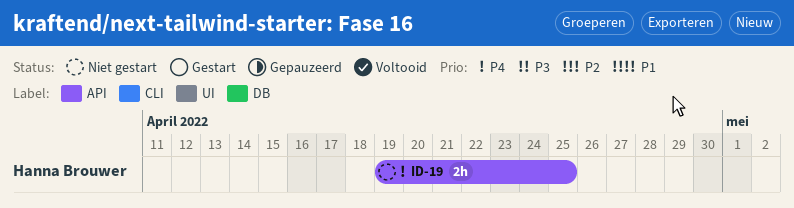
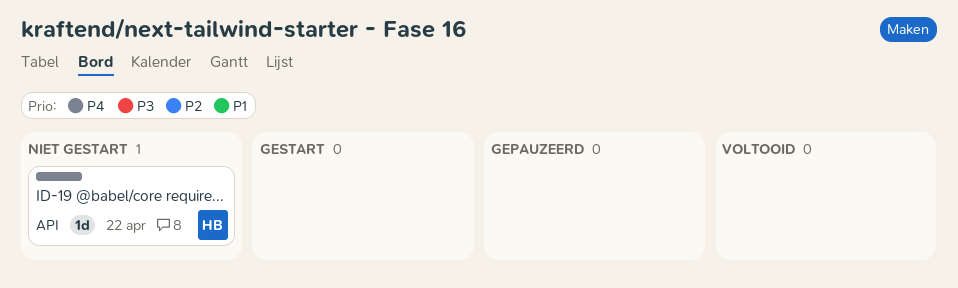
ID-19, estimate: 2h -> 1d
ID-19, due: Apr 25 -> Apr 22

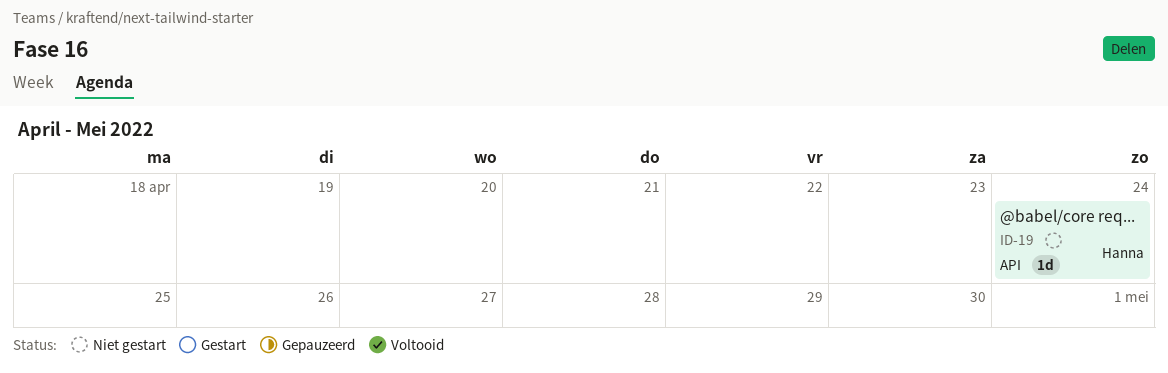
ID-19, due: Apr 22 -> Apr 24

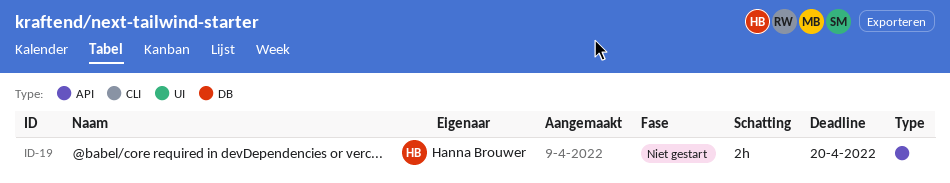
ID-19, estimate: 1d -> 2h
ID-19, due: Apr 24 -> Apr 20

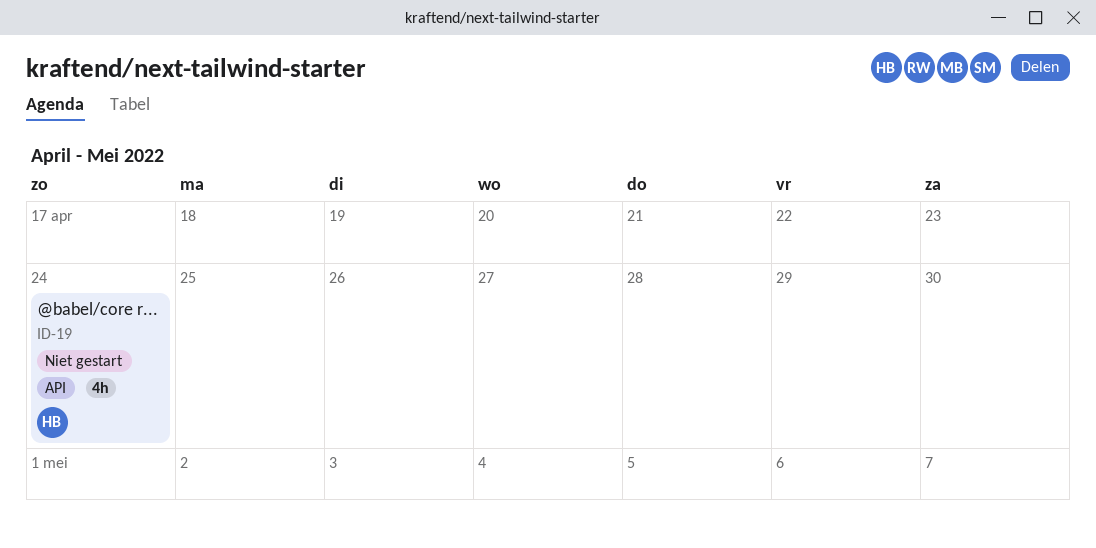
ID-19, estimate: 2h -> 4h
ID-19, due: Apr 20 -> Apr 24

